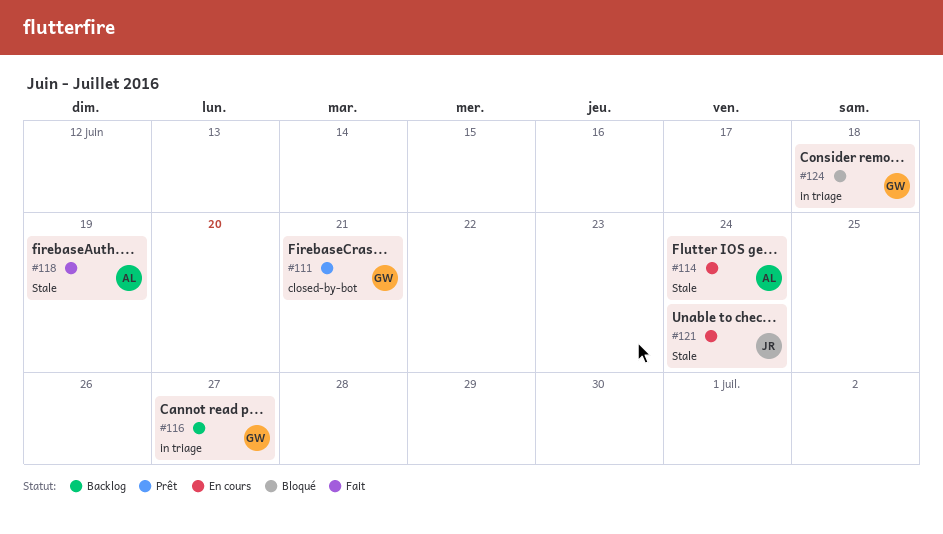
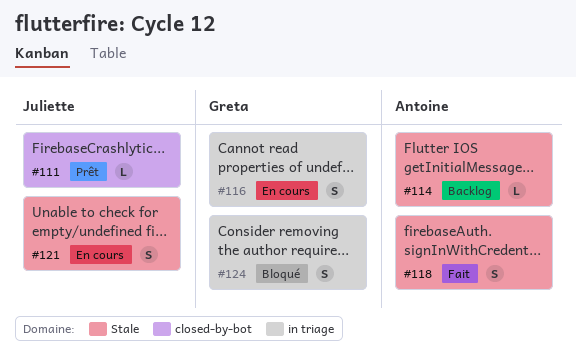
#111, owner: Greta -> Juliette
#114, status: En cours -> Backlog
#116, status: Backlog -> En cours

